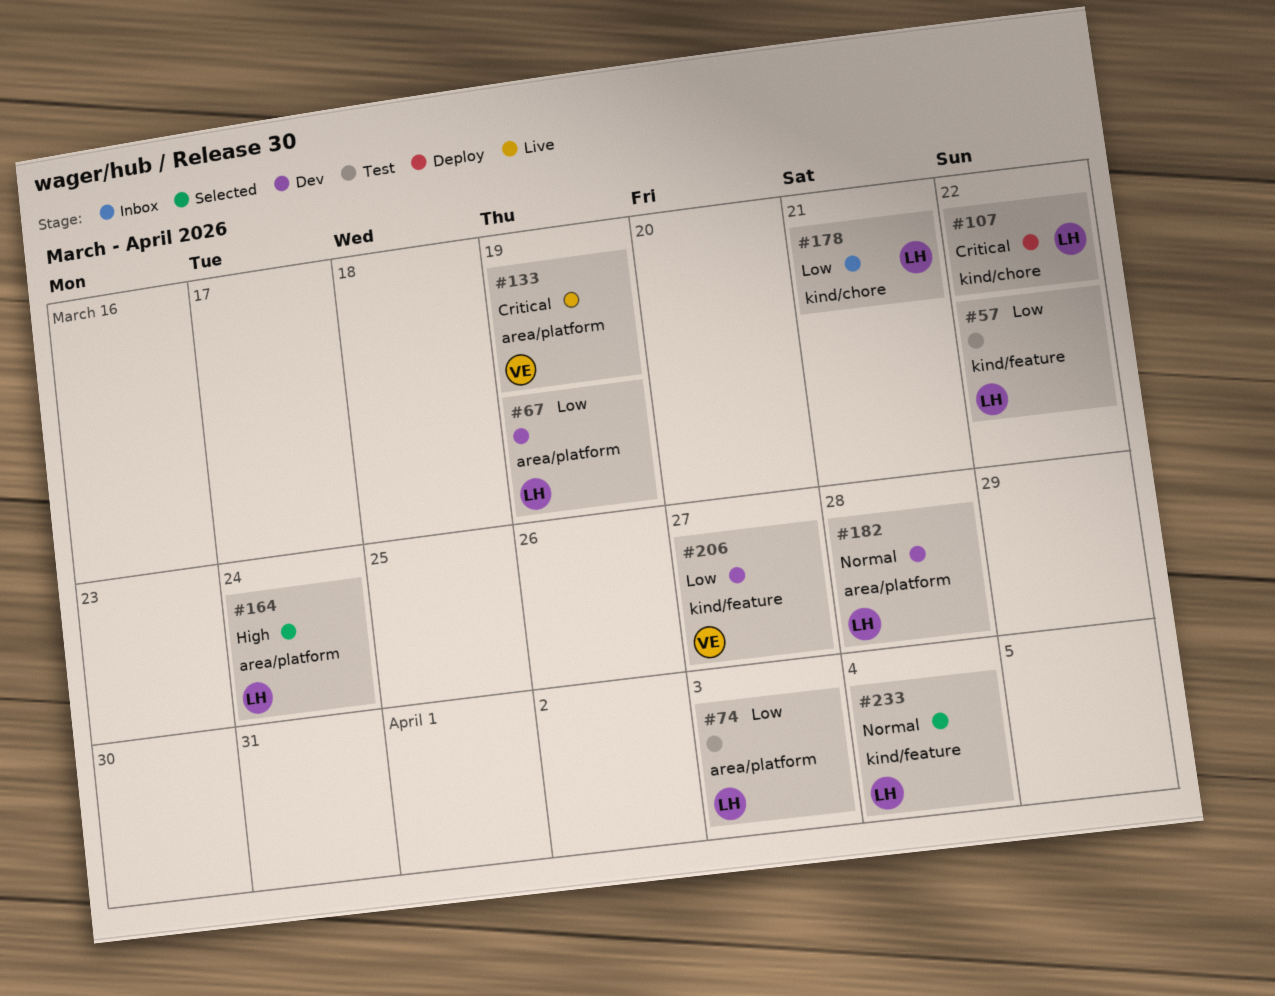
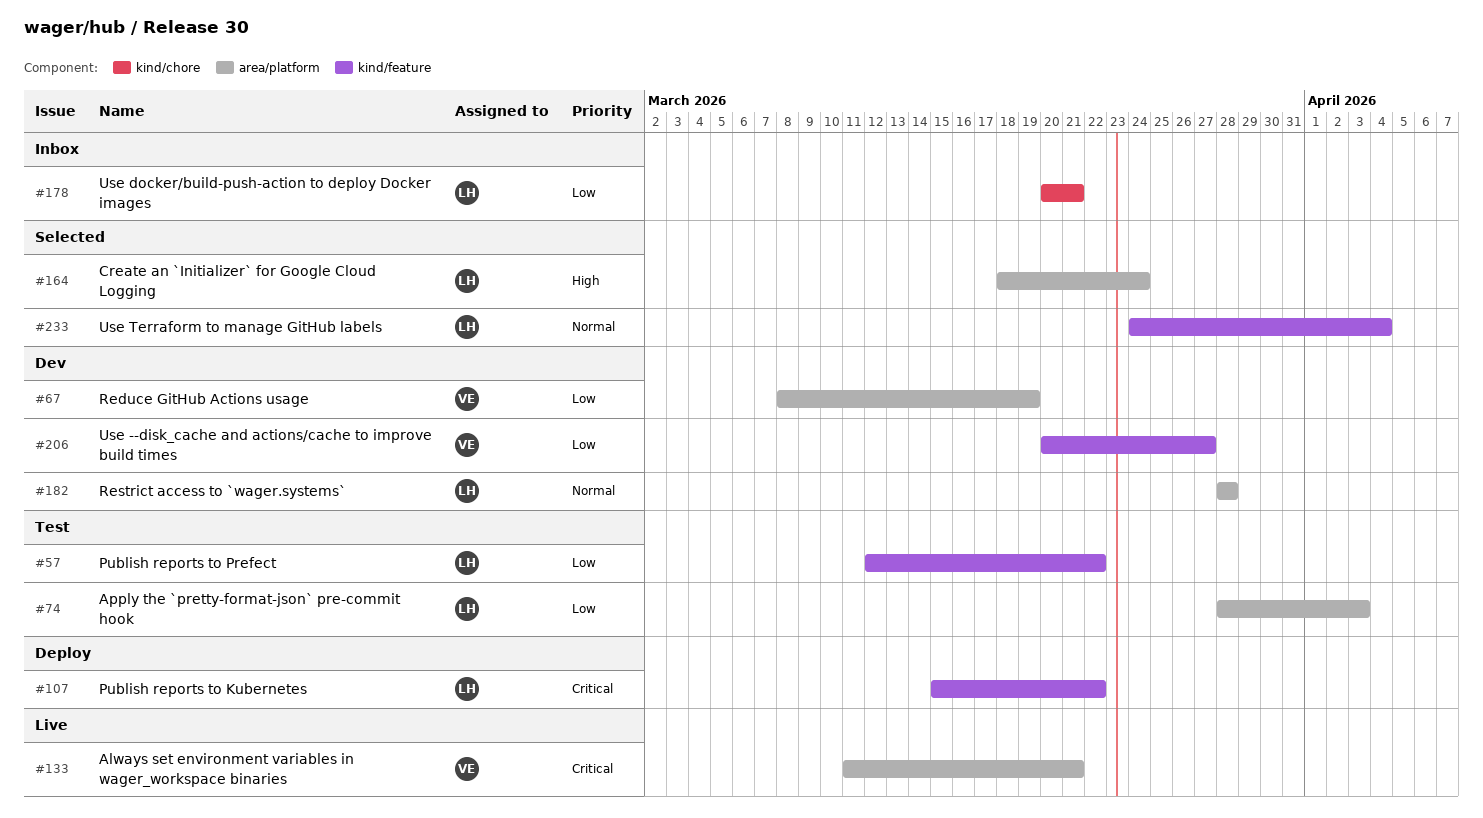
#67, owner: LH -> VE
#107, label: kind/chore -> kind/feature
#133, due: Mar 19 -> Mar 21

